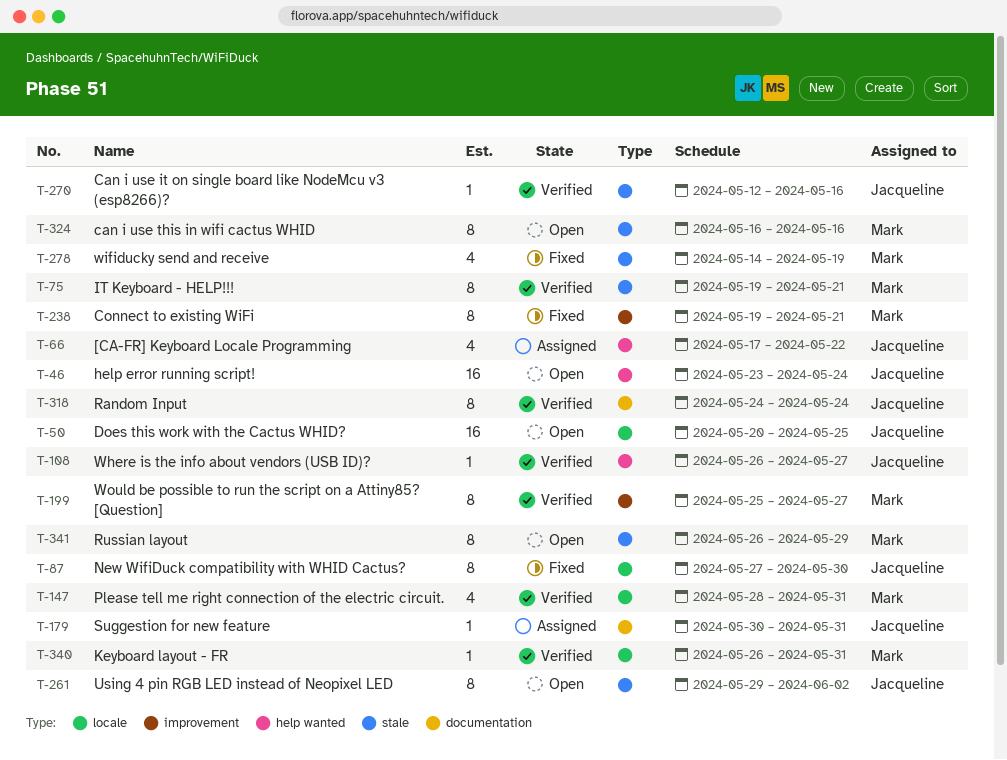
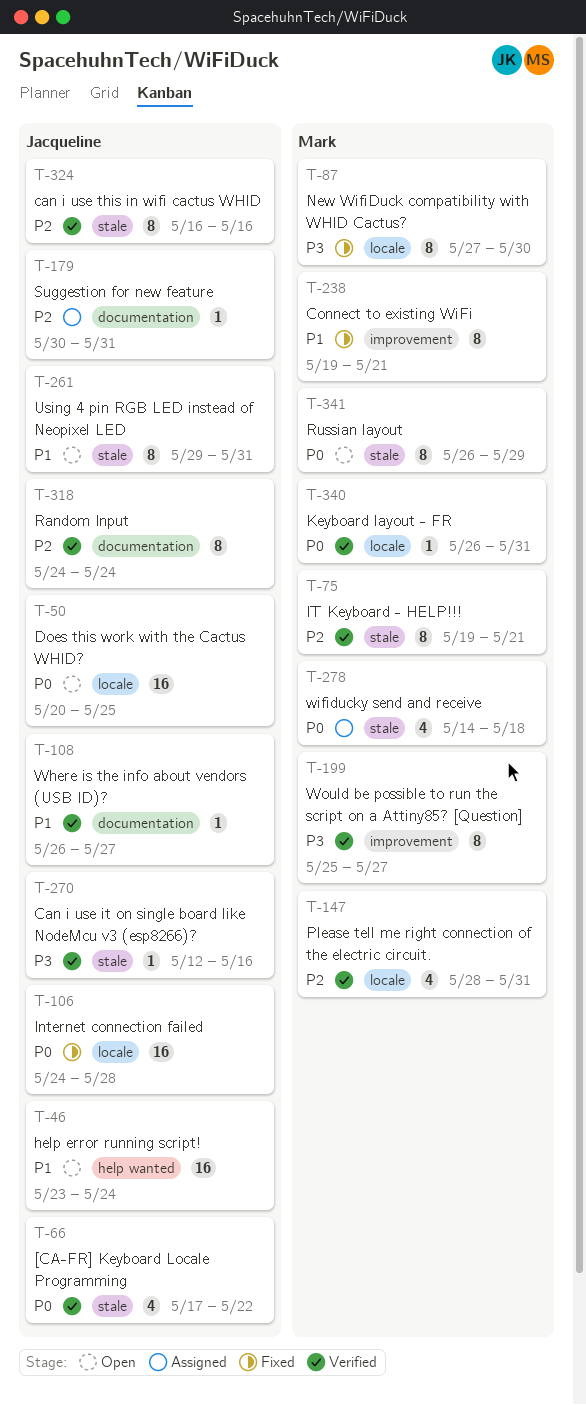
T-66, status: Assigned -> Verified
T-66, label: help wanted -> stale
T-87, owner: Jacqueline -> Mark
T-106: none -> present
T-108, label: help wanted -> documentation
T-261, due: Jun 2 -> May 31
T-278, status: Fixed -> Assigned
T-278, due: May 19 -> May 18
T-324, status: Open -> Verified
T-324, owner: Mark -> Jacqueline

